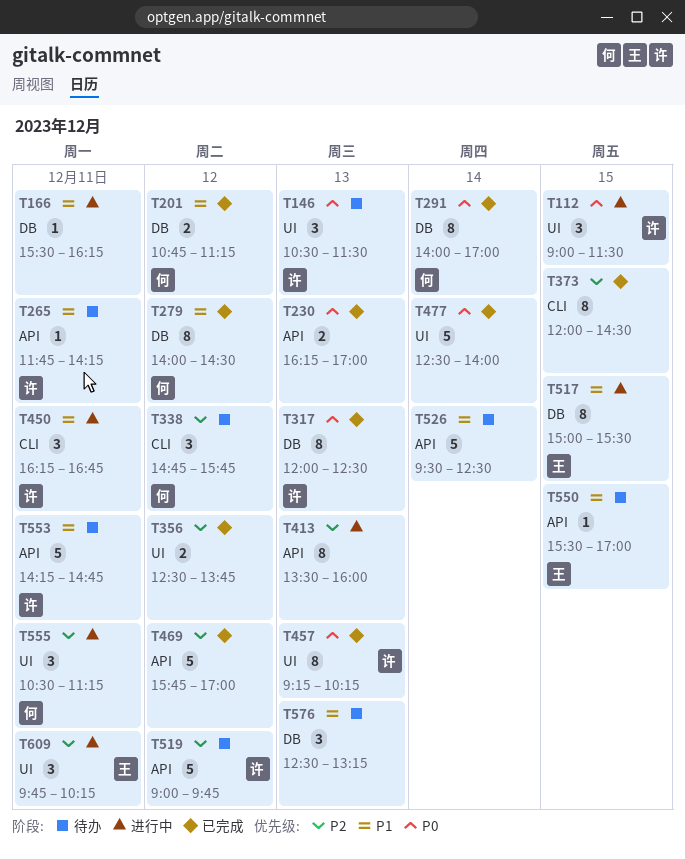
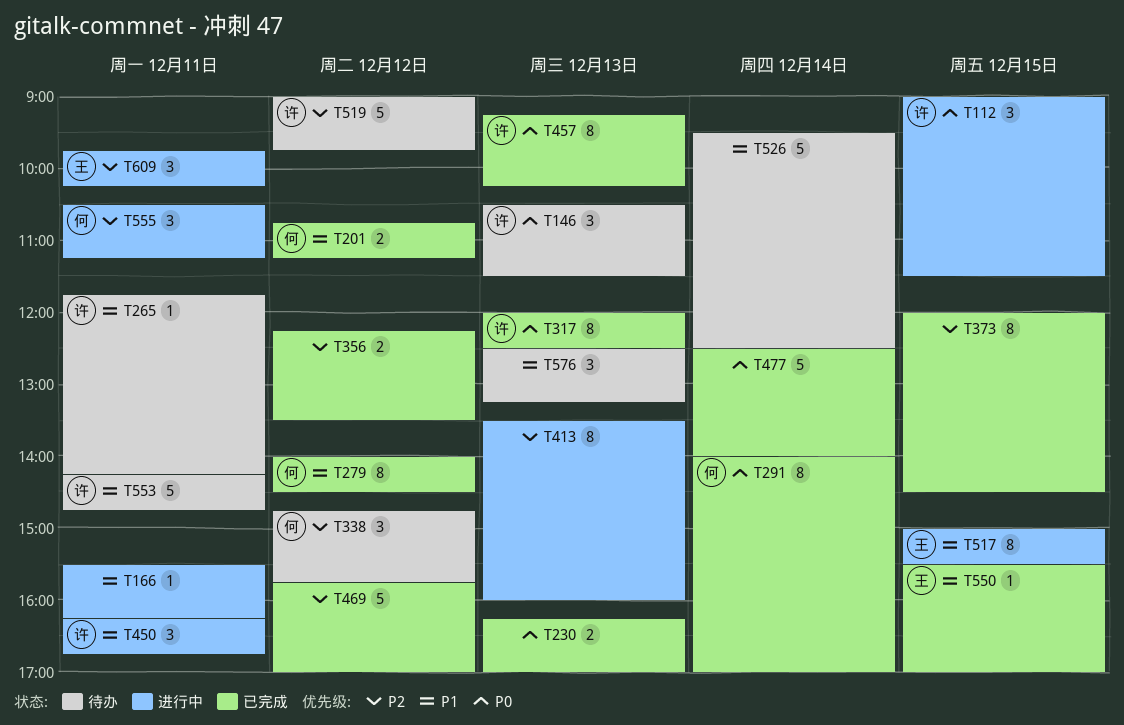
T356, begins: 12:30 -> 12:15
T356, ends: 13:45 -> 13:30
T550, status: 待办 -> 已完成

